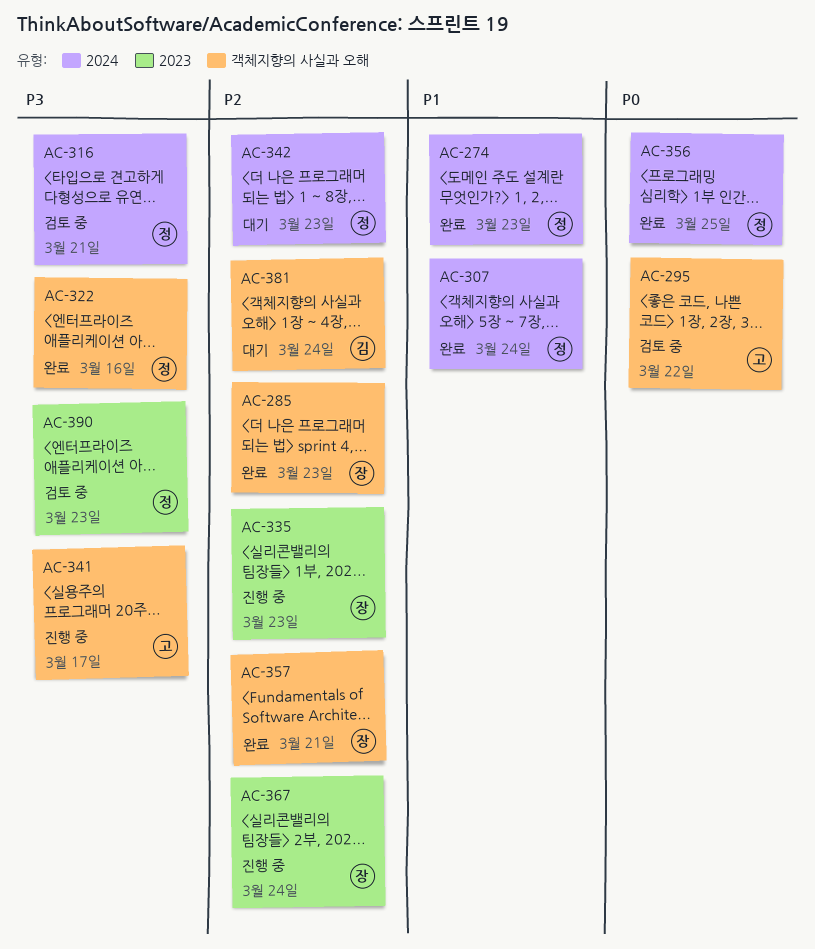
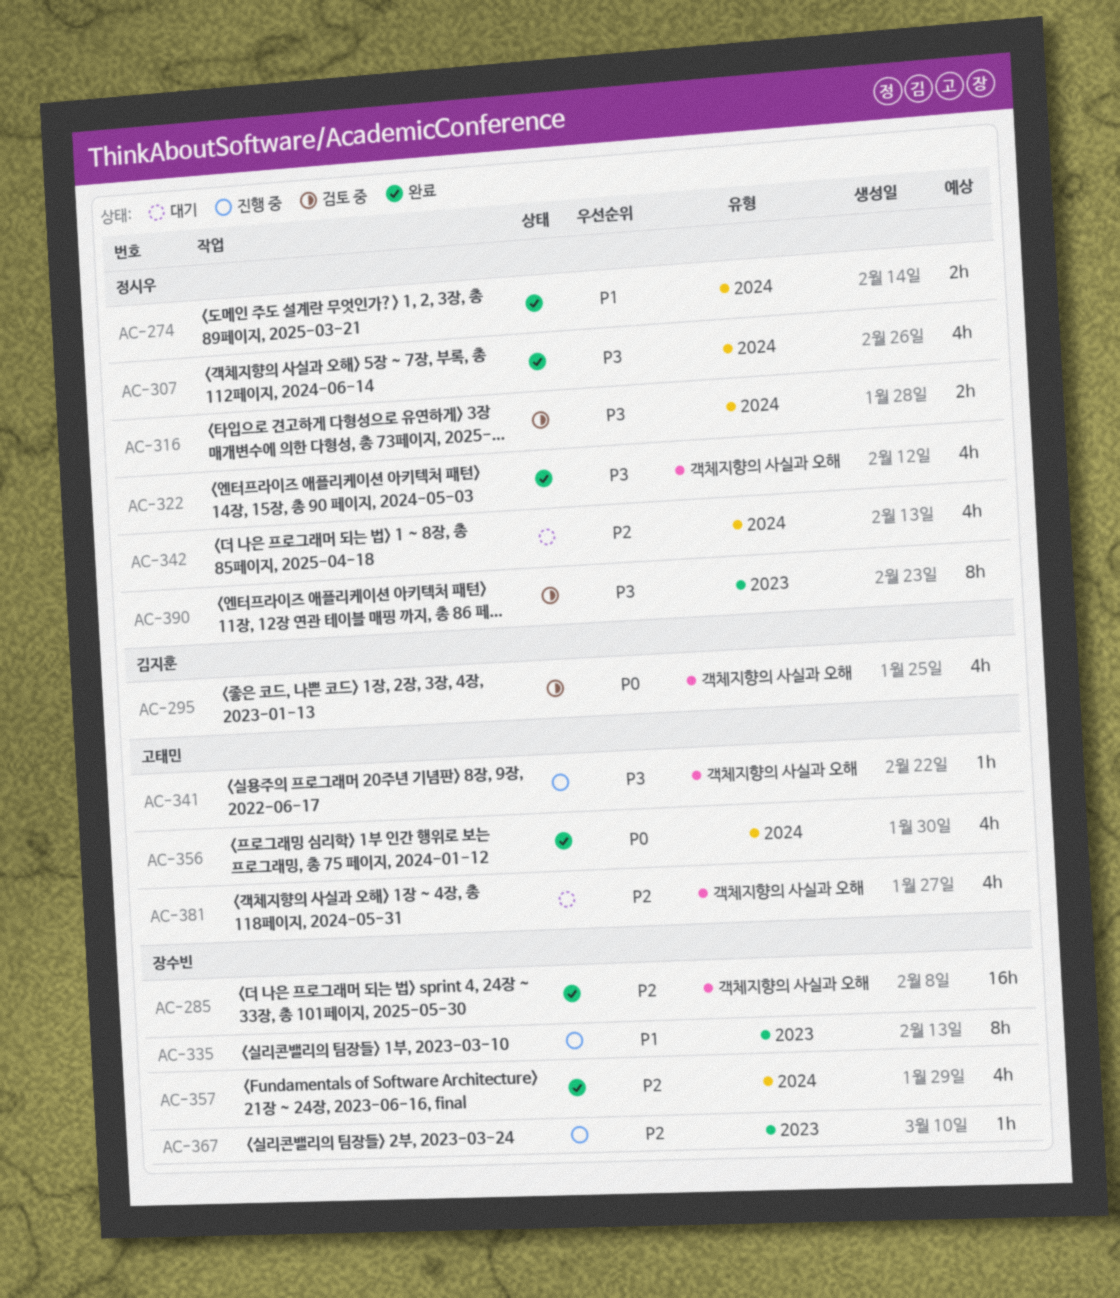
AC-295, owner: 고태민 -> 김지훈
AC-307, priority: P1 -> P3
AC-335, priority: P2 -> P1
AC-356, owner: 정시우 -> 고태민
AC-357, label: 객체지향의 사실과 오해 -> 2024
AC-381, owner: 김지훈 -> 고태민

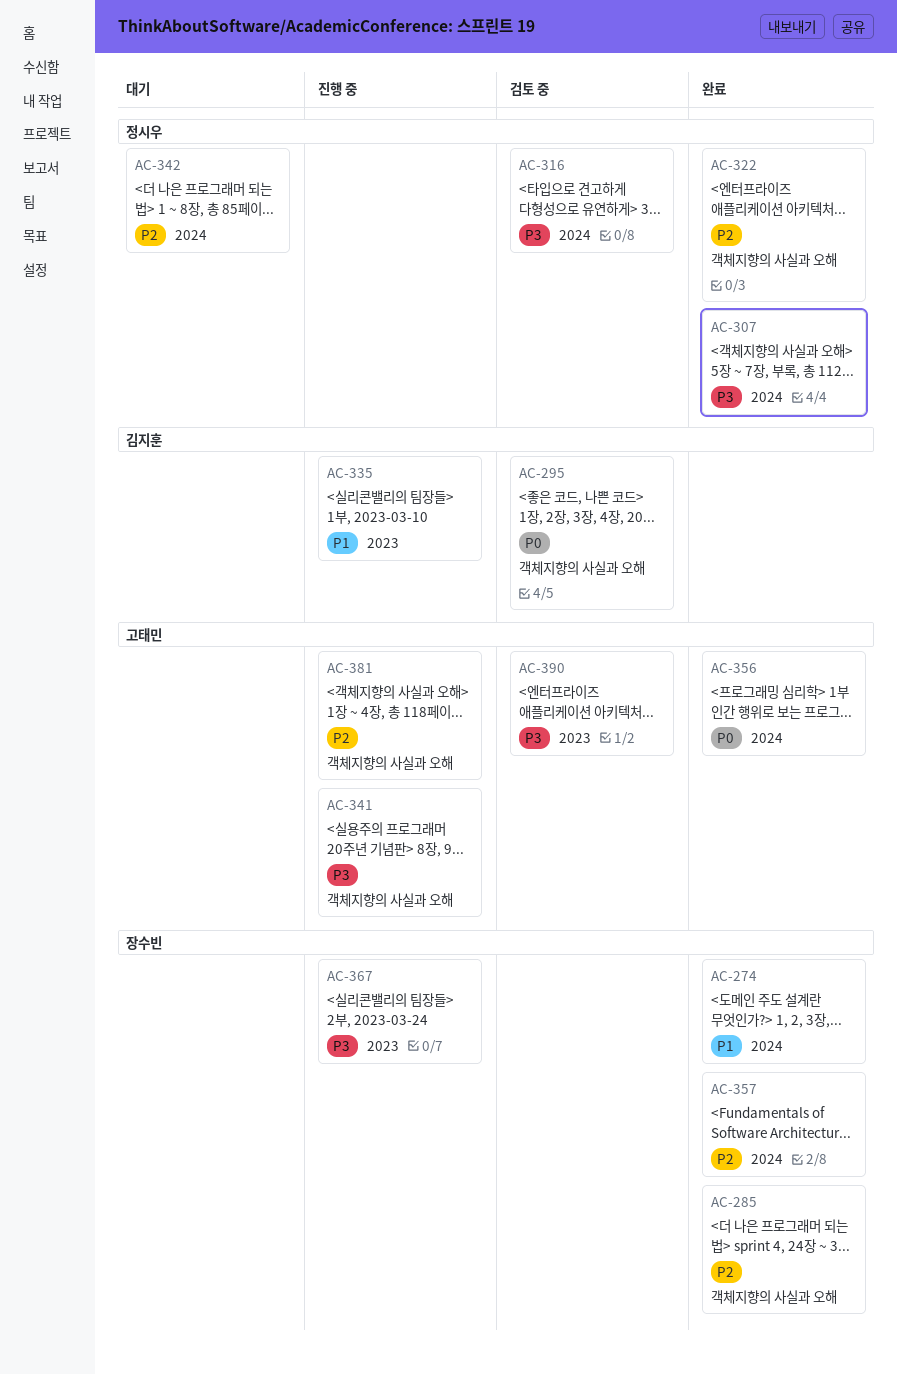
AC-274, owner: 정시우 -> 장수빈
AC-322, priority: P3 -> P2
AC-335, owner: 장수빈 -> 김지훈
AC-367, priority: P2 -> P3
AC-381, status: 대기 -> 진행 중
AC-390, owner: 정시우 -> 고태민

